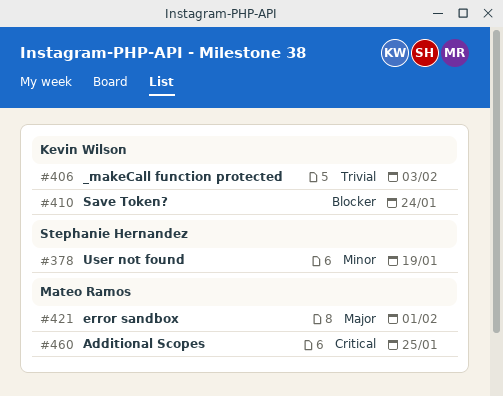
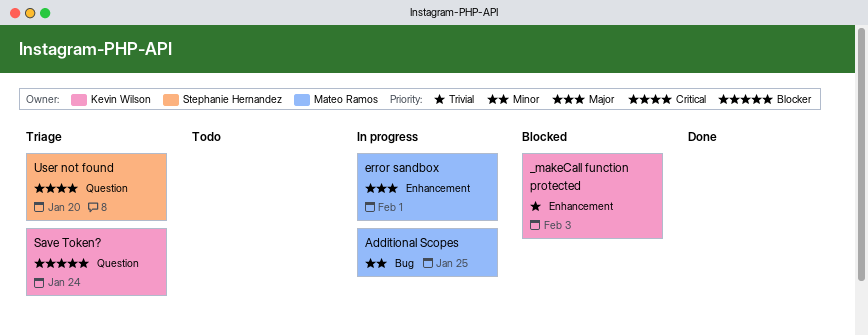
Additional Scopes, priority: Critical -> Minor
User not found, priority: Minor -> Critical
User not found, due: Jan 19 -> Jan 20

